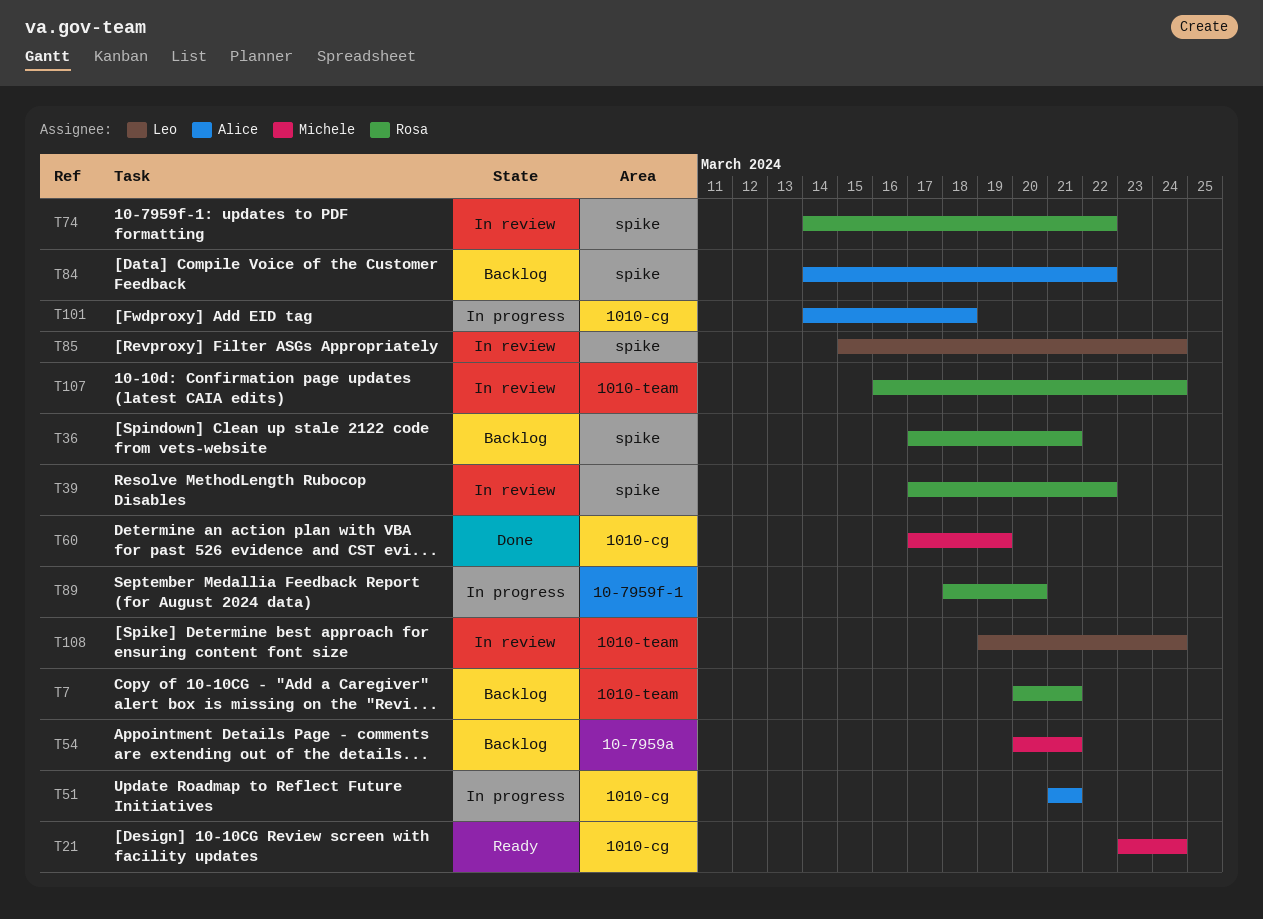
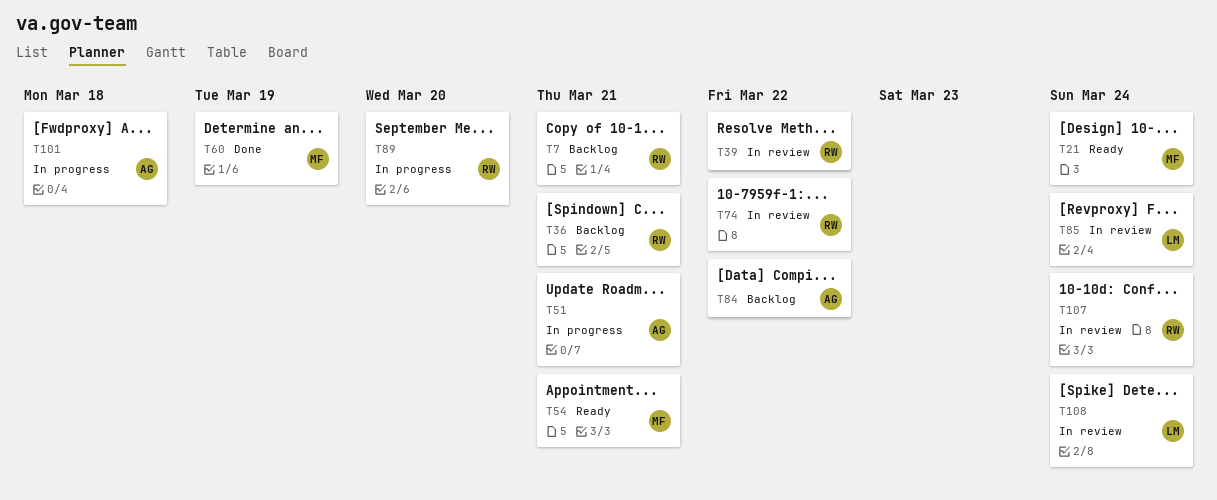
T54, status: Backlog -> Ready

